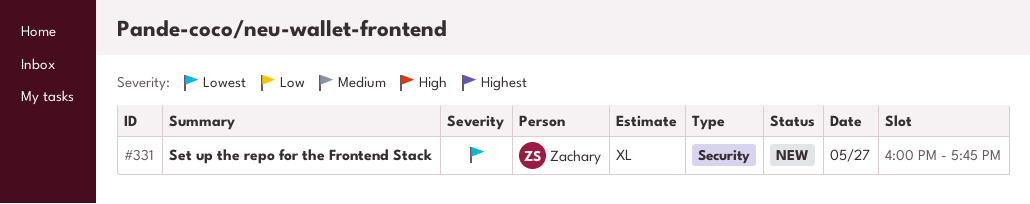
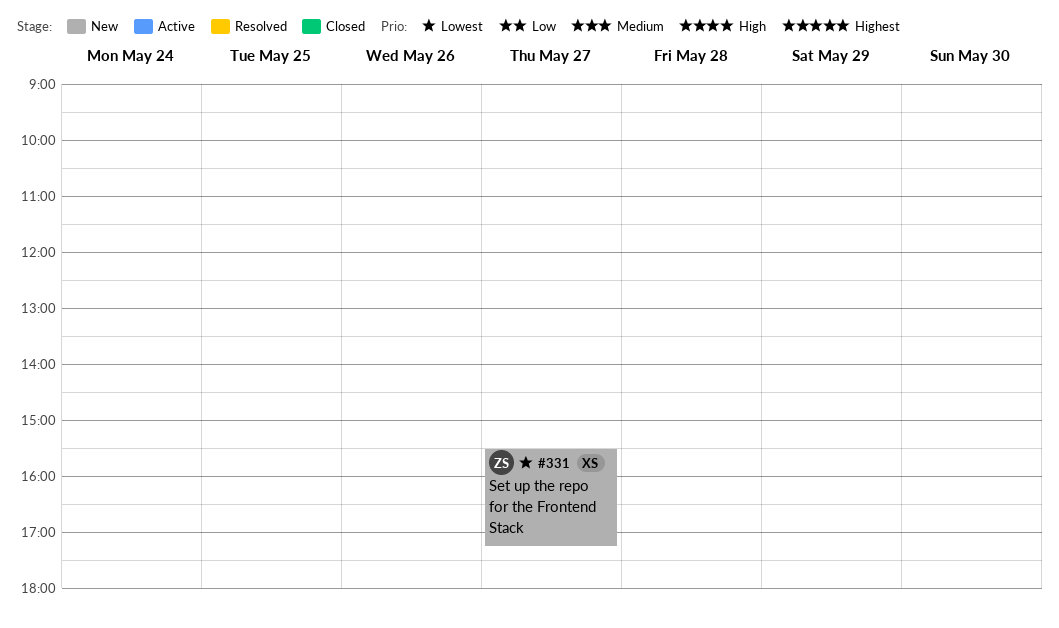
#331, estimate: XL -> XS
#331, begins: 16:00 -> 15:30
#331, ends: 17:45 -> 17:15

